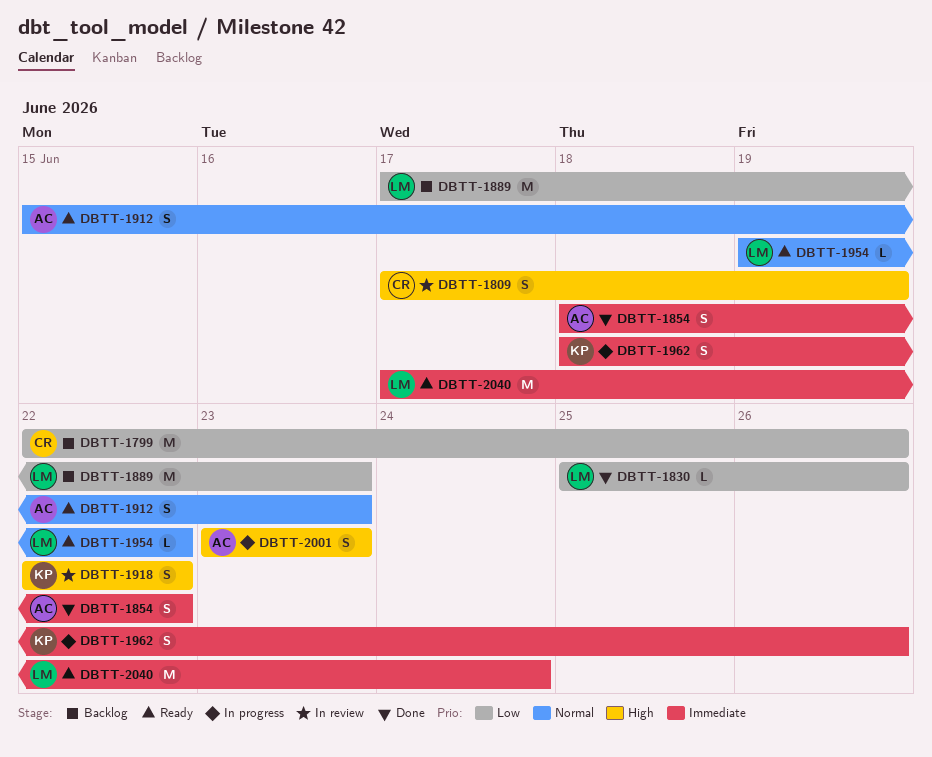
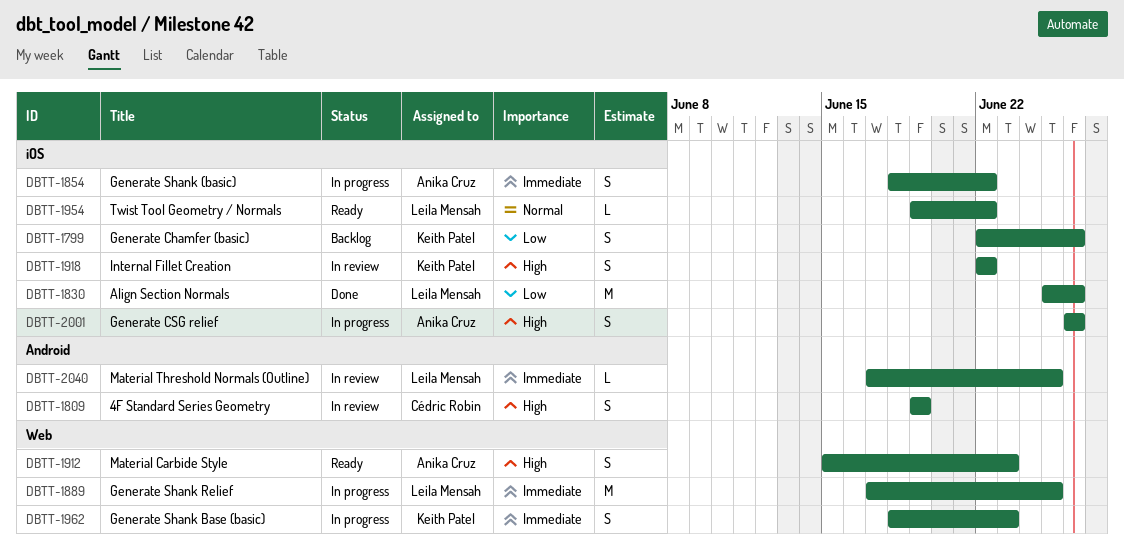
DBTT-1799, owner: Cédric Robin -> Keith Patel
DBTT-1799, estimate: M -> S
DBTT-1809, start: Jun 17 -> Jun 19
DBTT-1830, estimate: L -> M
DBTT-1854, status: Done -> In progress
DBTT-1889, status: Backlog -> In progress
DBTT-1889, priority: Low -> Immediate
DBTT-1889, due: Jun 23 -> Jun 25
DBTT-1912, priority: Normal -> High
DBTT-1962, due: Jun 26 -> Jun 23
DBTT-2001, start: Jun 23 -> Jun 26
DBTT-2001, due: Jun 23 -> Jun 26
DBTT-2040, status: Ready -> In review
DBTT-2040, estimate: M -> L
DBTT-2040, due: Jun 24 -> Jun 25

